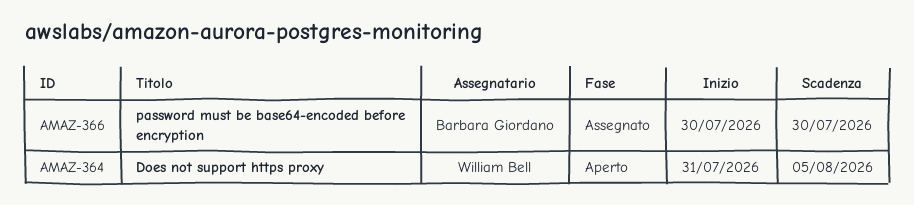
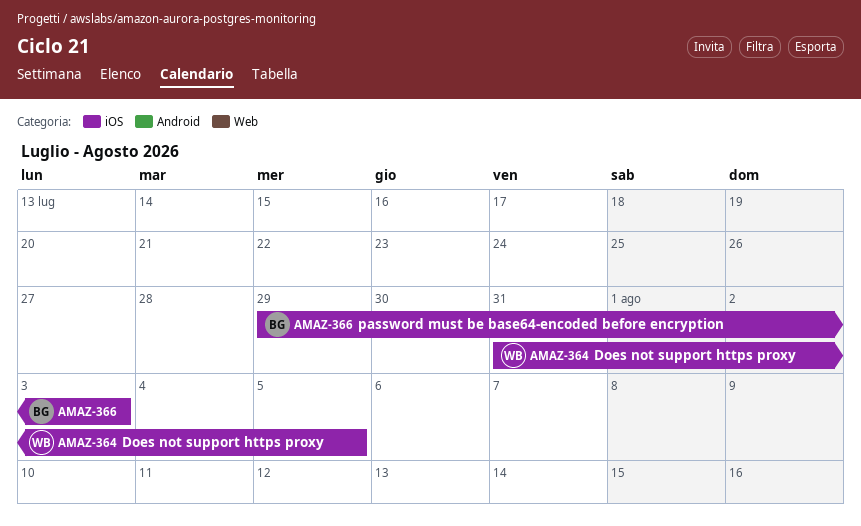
AMAZ-366, start: Jul 30 -> Jul 29
AMAZ-366, due: Jul 30 -> Aug 3

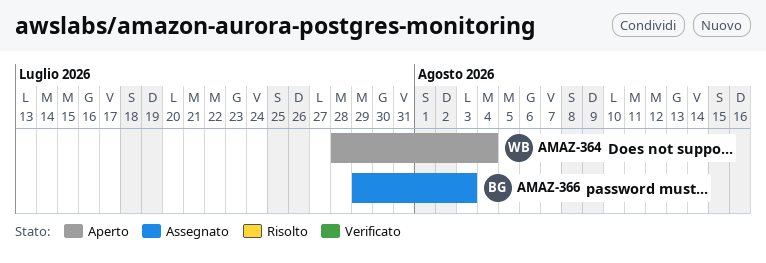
AMAZ-364, start: Jul 31 -> Jul 28
AMAZ-364, due: Aug 5 -> Aug 4

